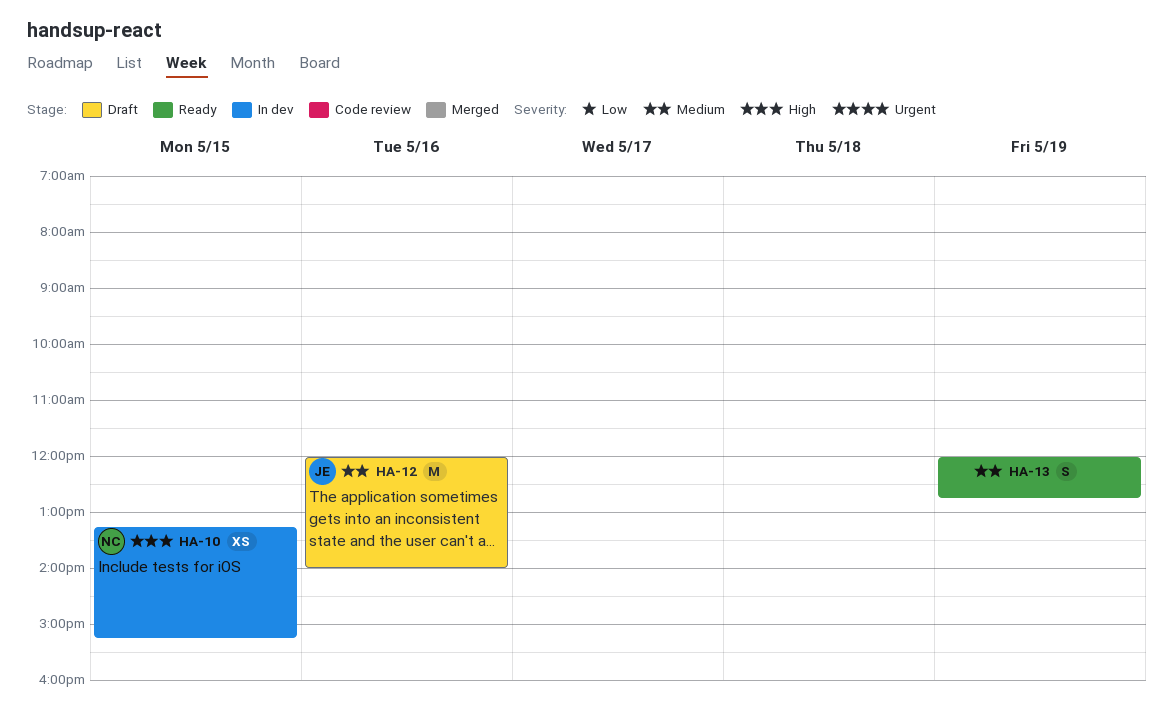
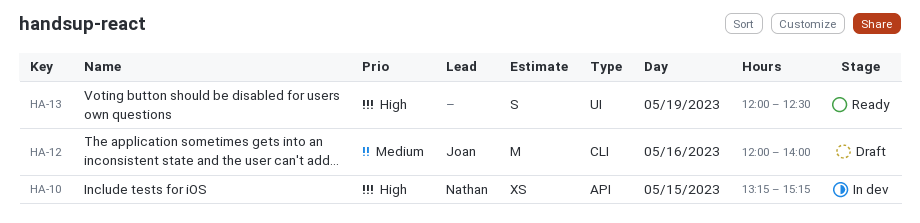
HA-13, priority: Medium -> High
HA-13, ends: 12:45 -> 12:30

